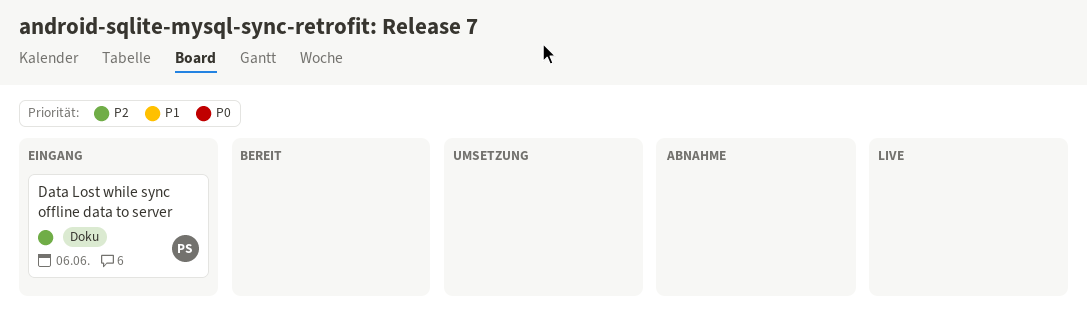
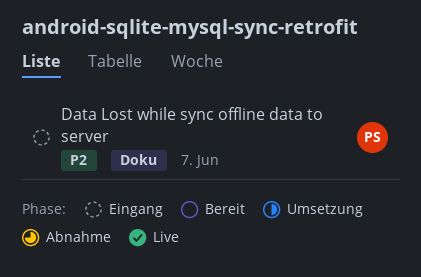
Data Lost while sync offline data to server, due: Jun 6 -> Jun 7

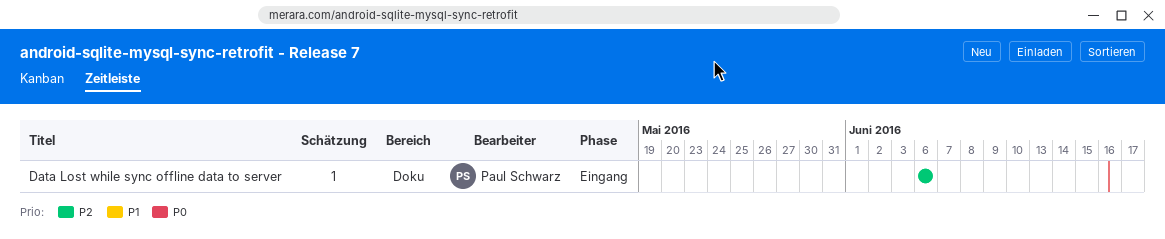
Data Lost while sync offline data to server, due: Jun 7 -> Jun 6

